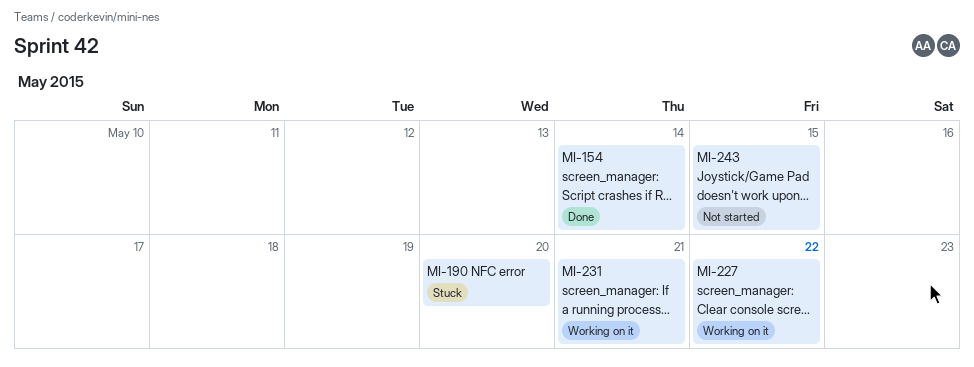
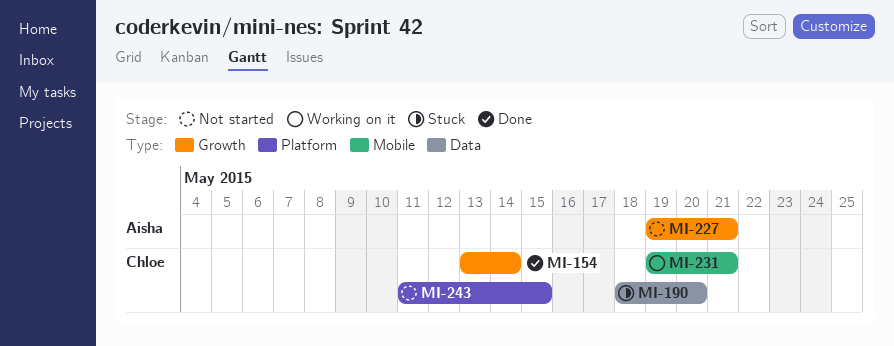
MI-227, status: Working on it -> Not started
MI-227, due: May 22 -> May 21

